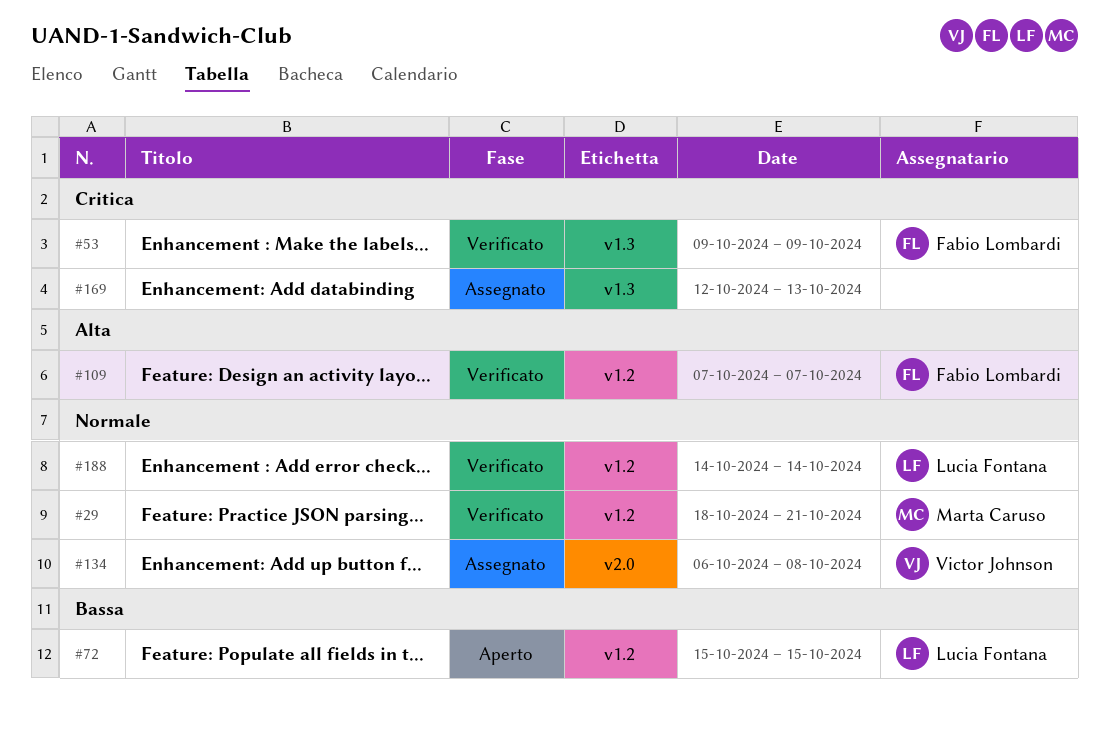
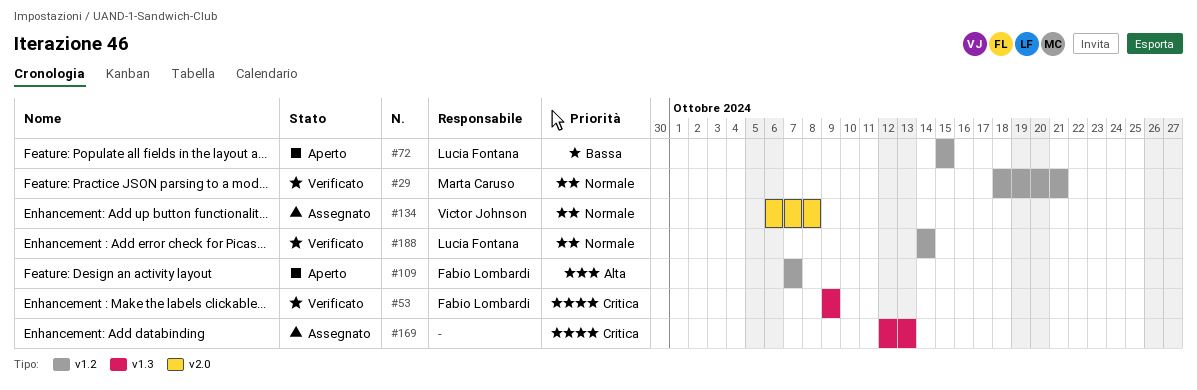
#109, status: Verificato -> Aperto

